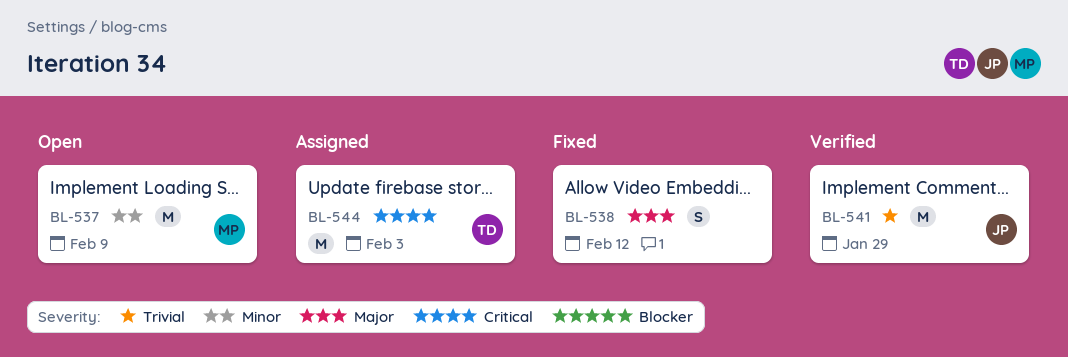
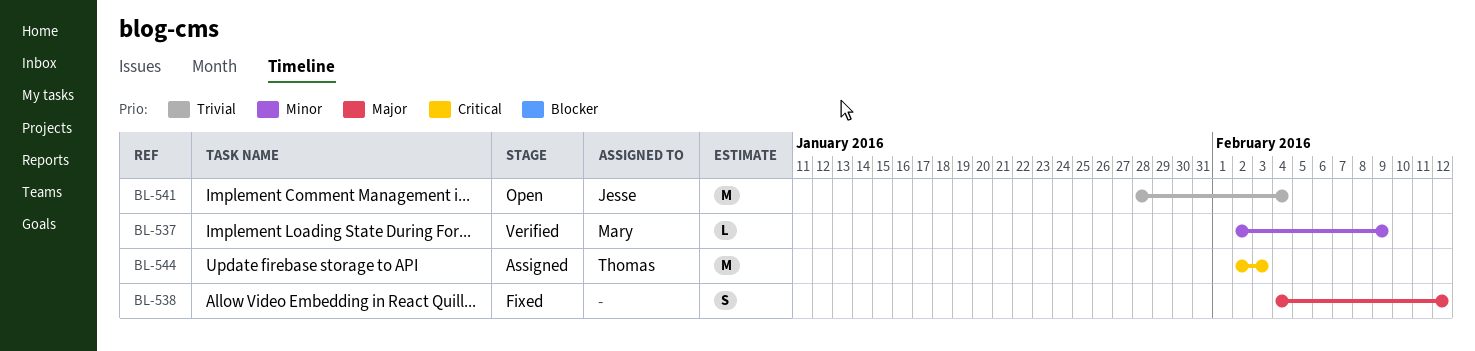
BL-537, status: Open -> Verified
BL-537, estimate: M -> L
BL-541, status: Verified -> Open
BL-541, due: Jan 29 -> Feb 4

